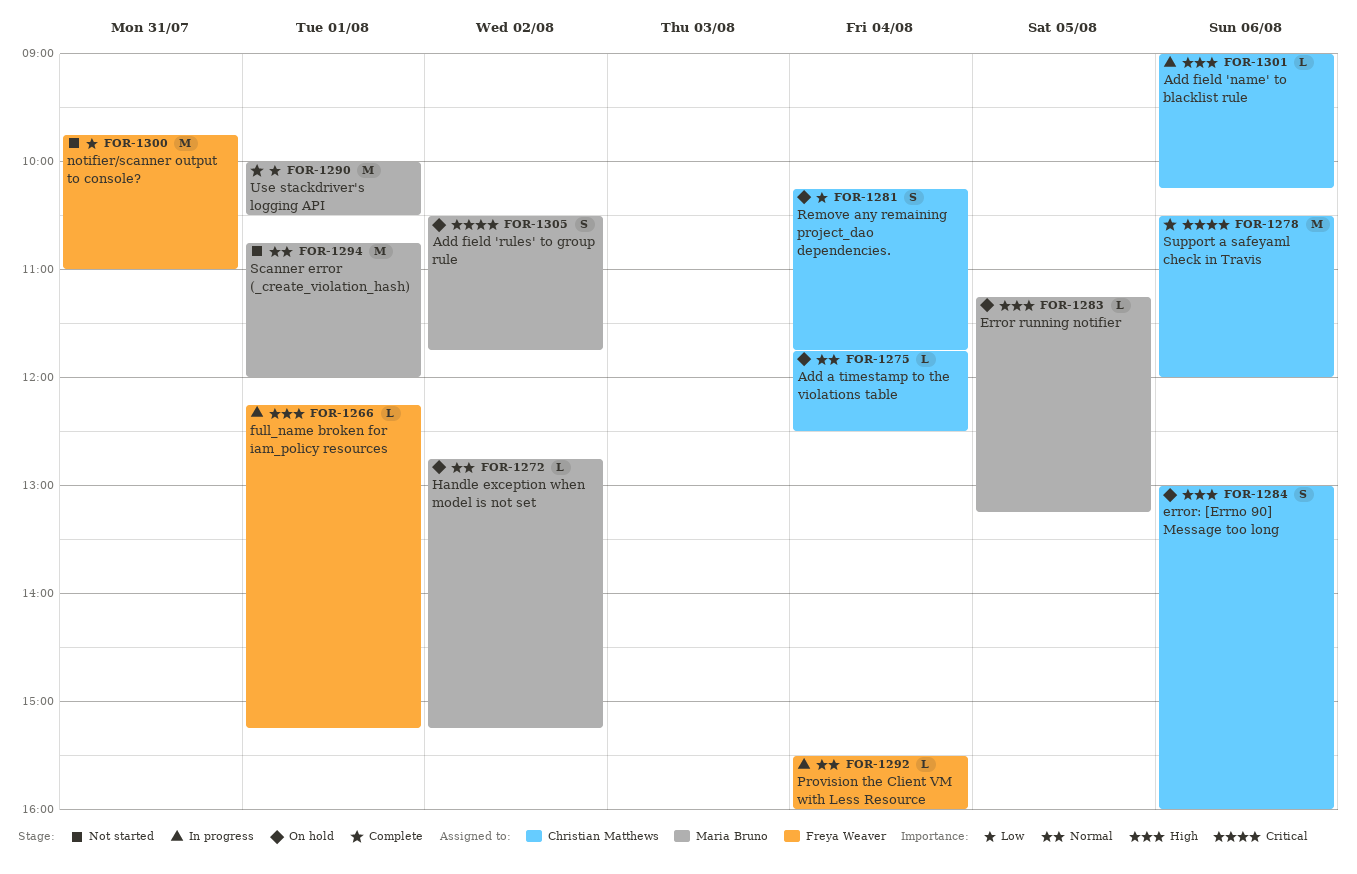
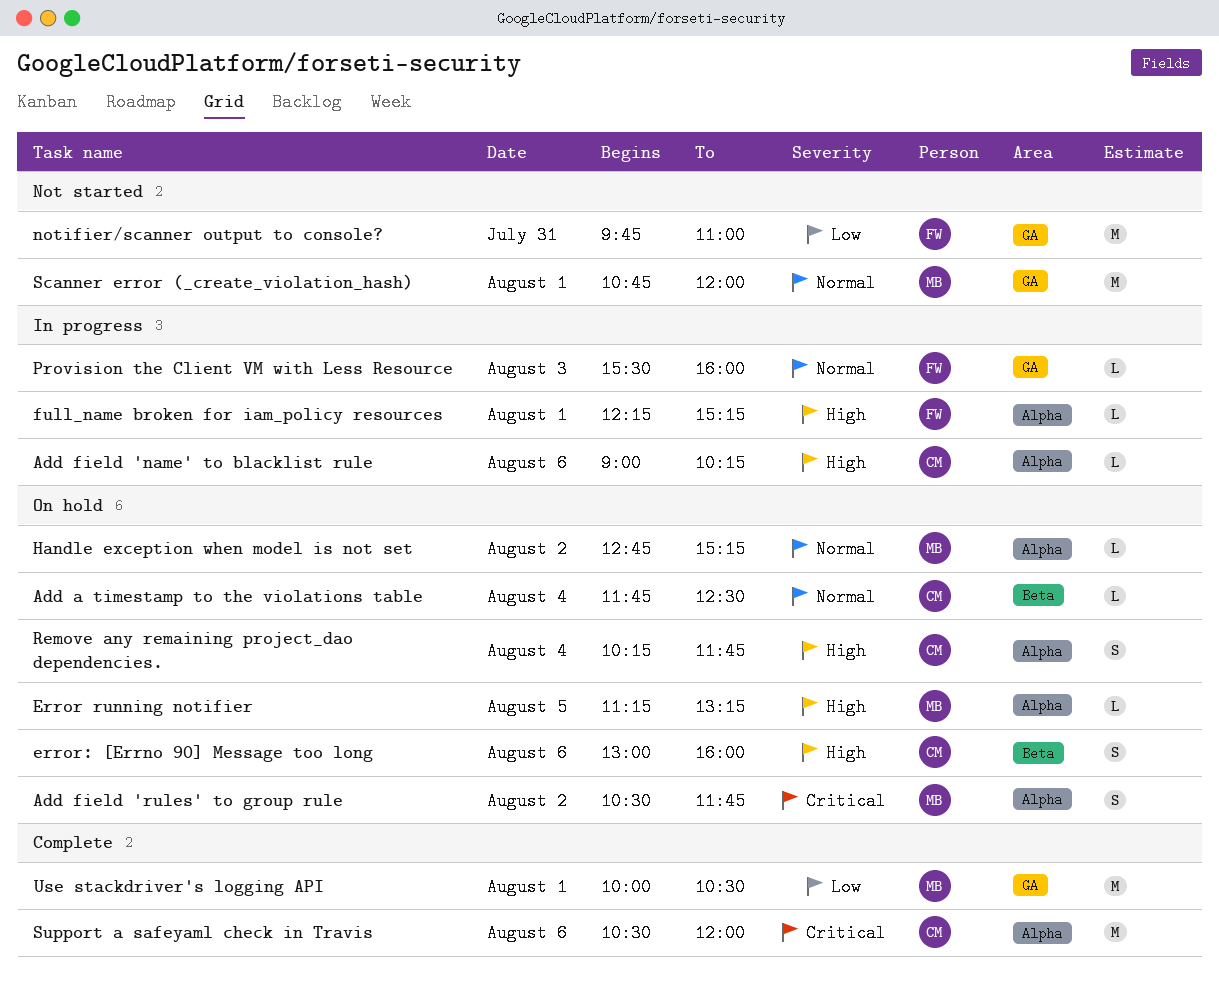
Provision the Client VM with Less Resource, day: Aug 4 -> Aug 3
Remove any remaining project_dao dependencies., priority: Low -> High

